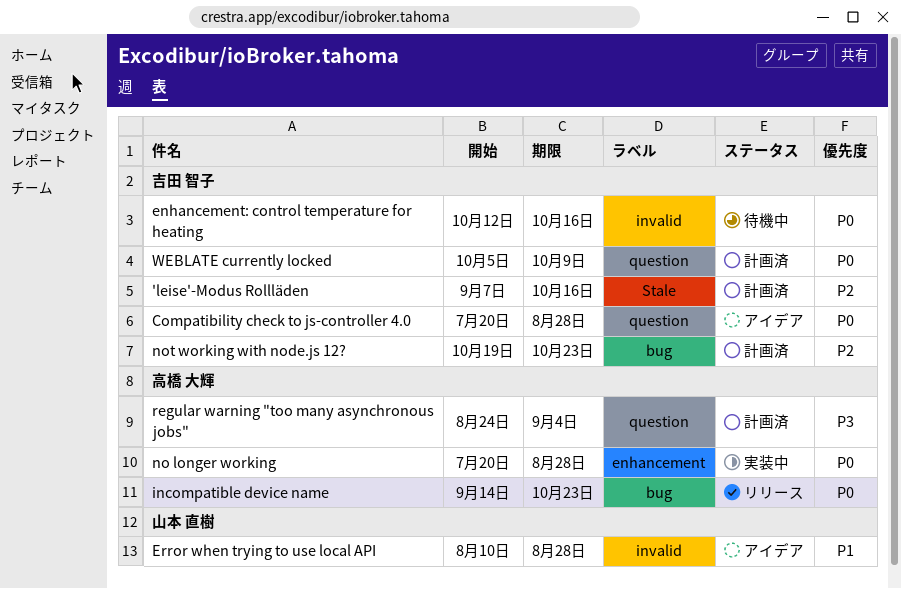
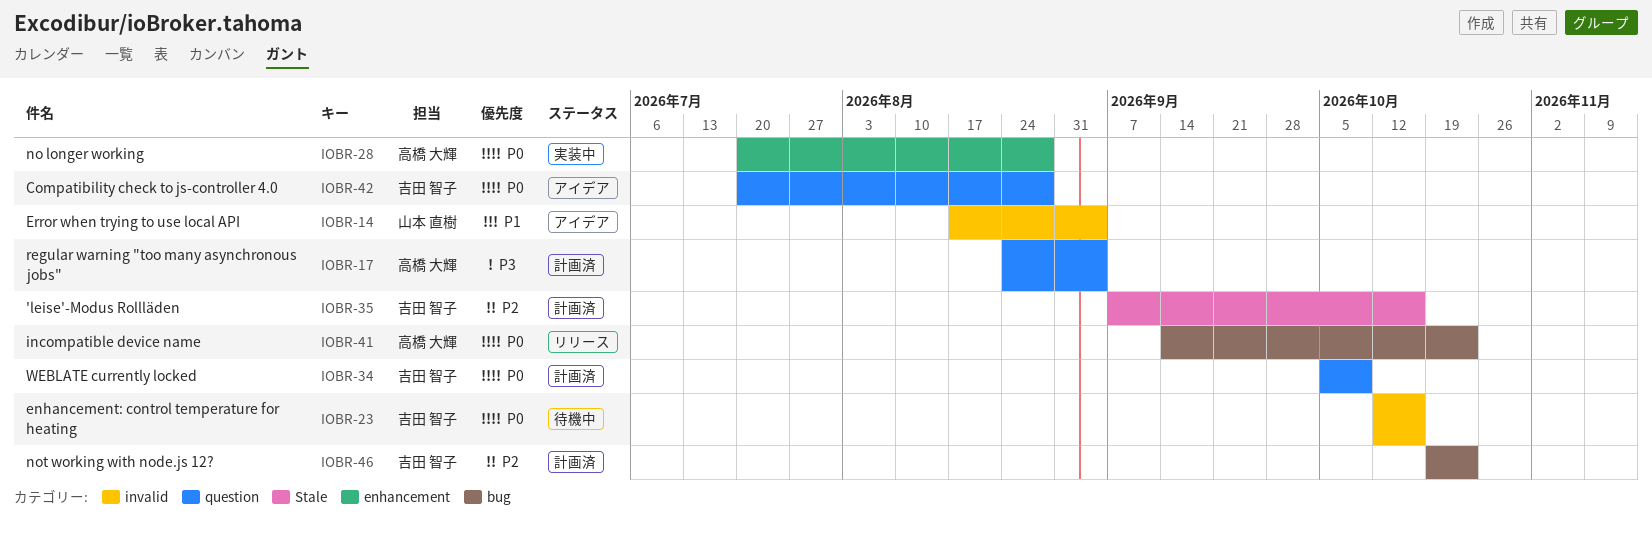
Error when trying to use local API, start: Aug 10 -> Aug 17
Error when trying to use local API, due: Aug 28 -> Sep 4

